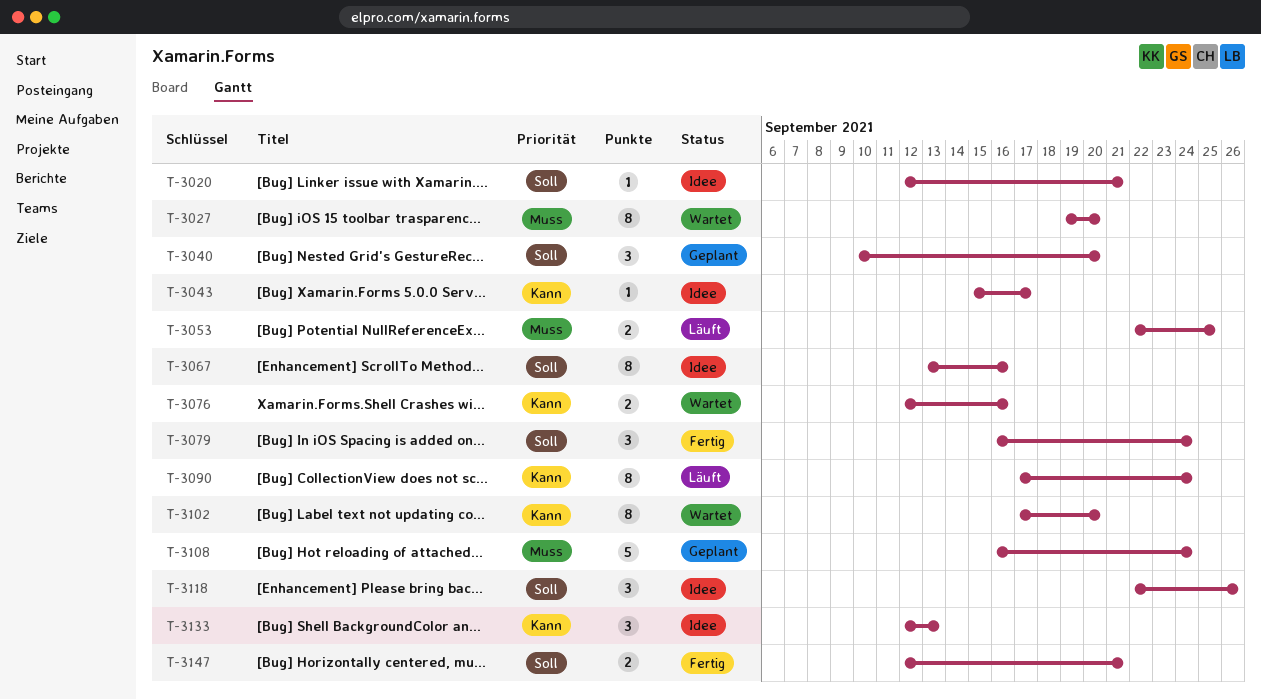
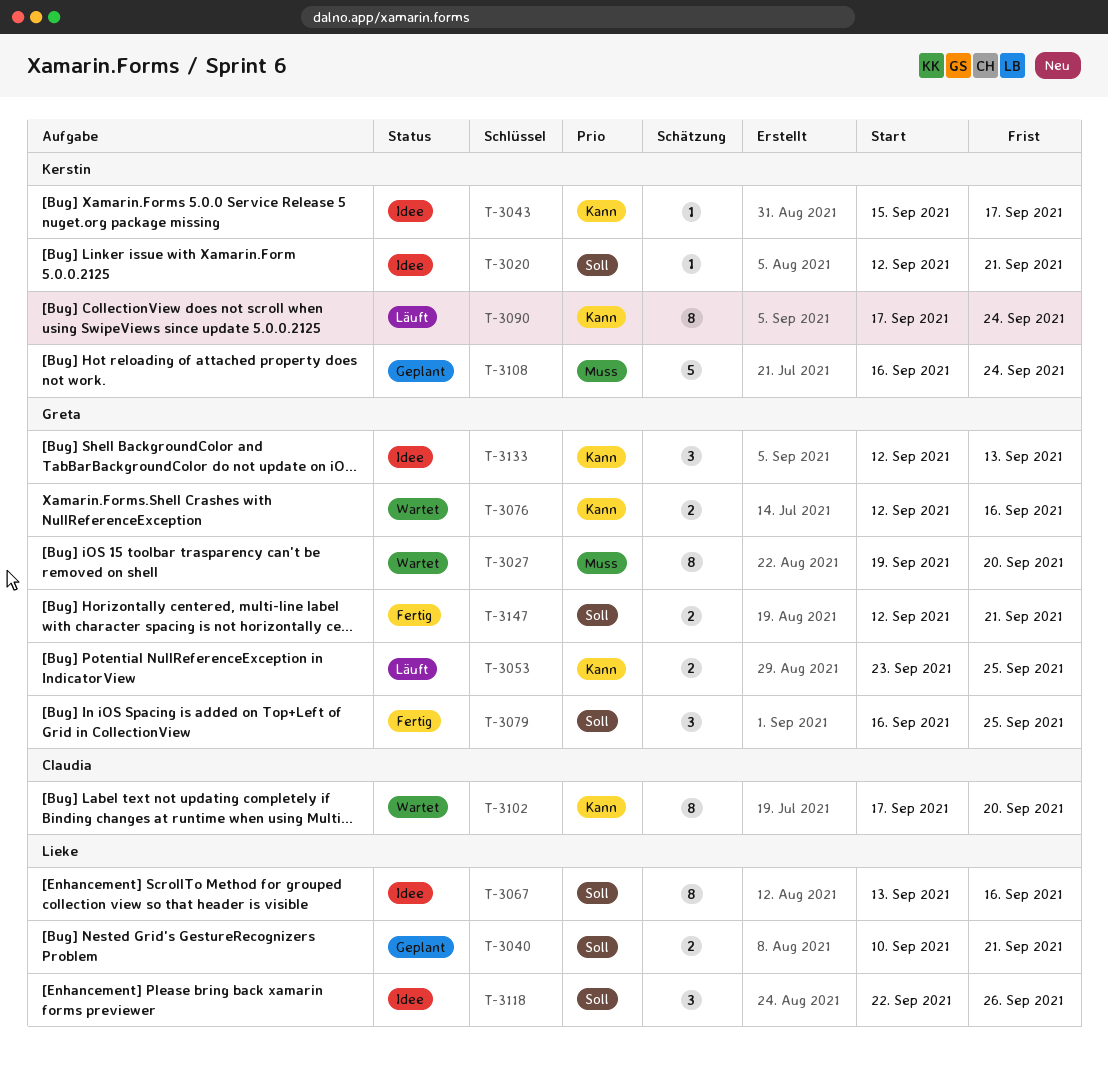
T-3040, estimate: 3 -> 2
T-3040, due: Sep 20 -> Sep 21
T-3053, priority: Muss -> Kann
T-3053, start: Sep 22 -> Sep 23
T-3079, due: Sep 24 -> Sep 25

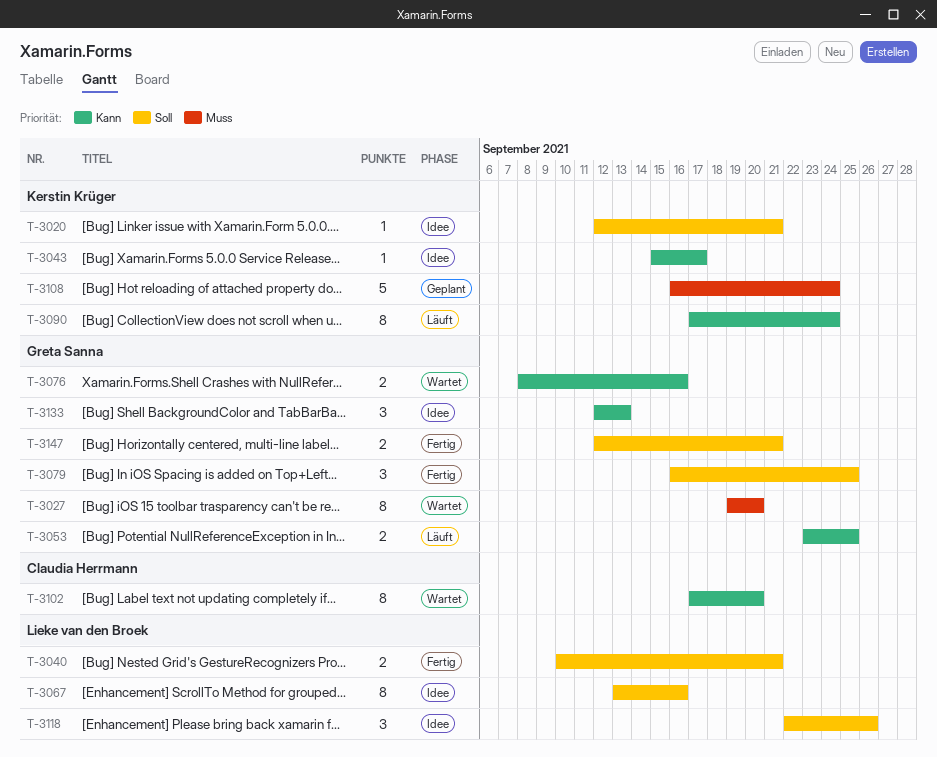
T-3040, status: Geplant -> Fertig
T-3076, start: Sep 12 -> Sep 8

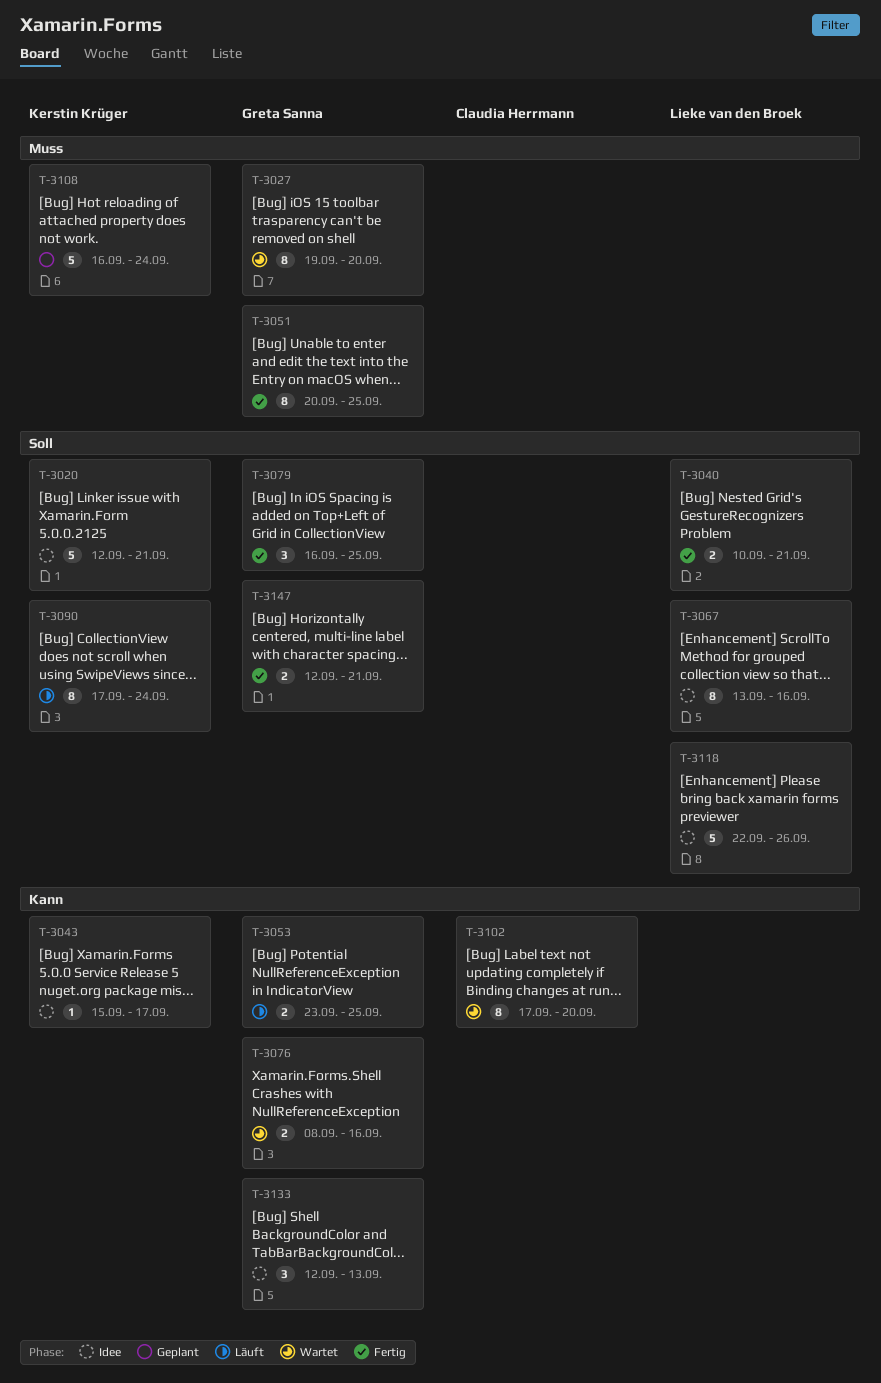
T-3020, estimate: 1 -> 5
T-3051: none -> present
T-3090, priority: Kann -> Soll
T-3118, estimate: 3 -> 5

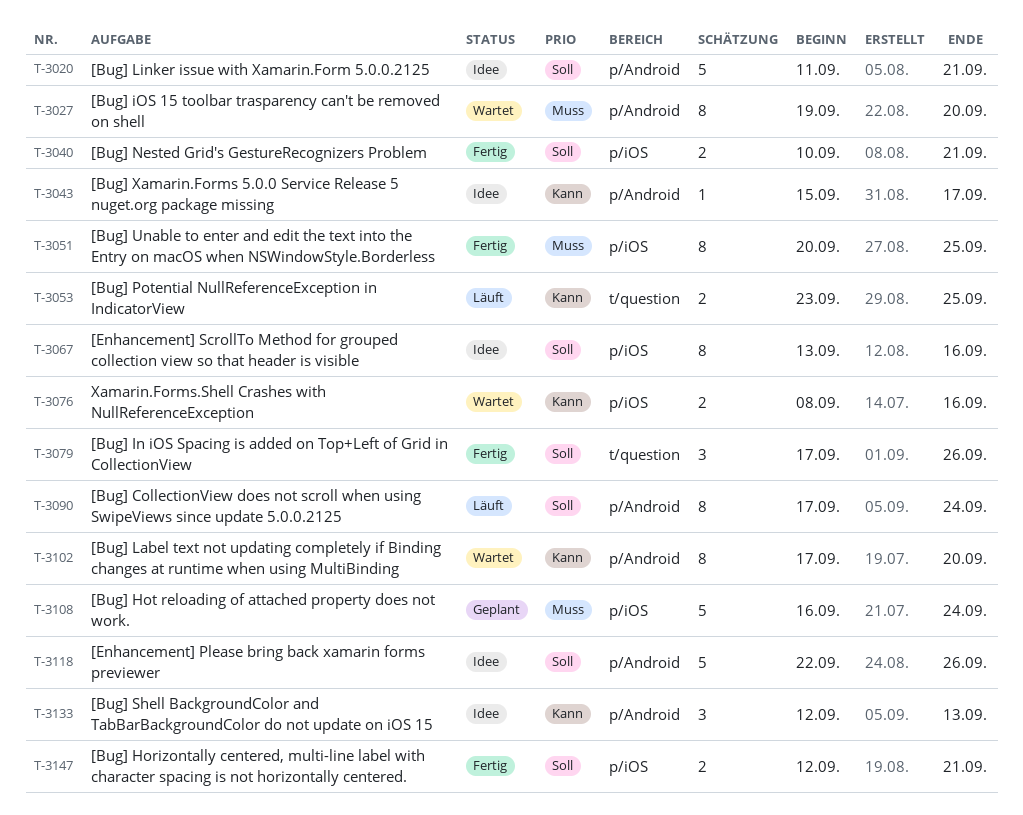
T-3020, start: Sep 12 -> Sep 11
T-3079, start: Sep 16 -> Sep 17
T-3079, due: Sep 25 -> Sep 26

